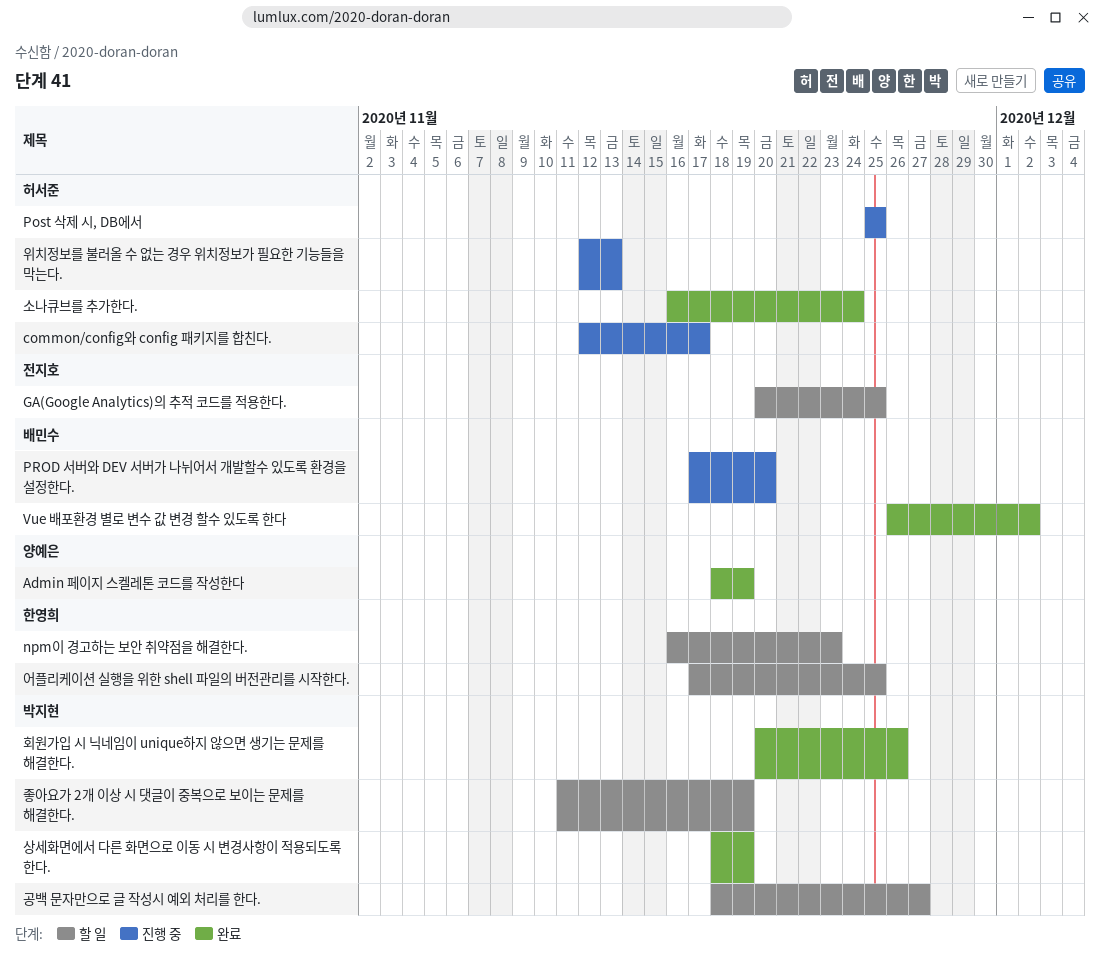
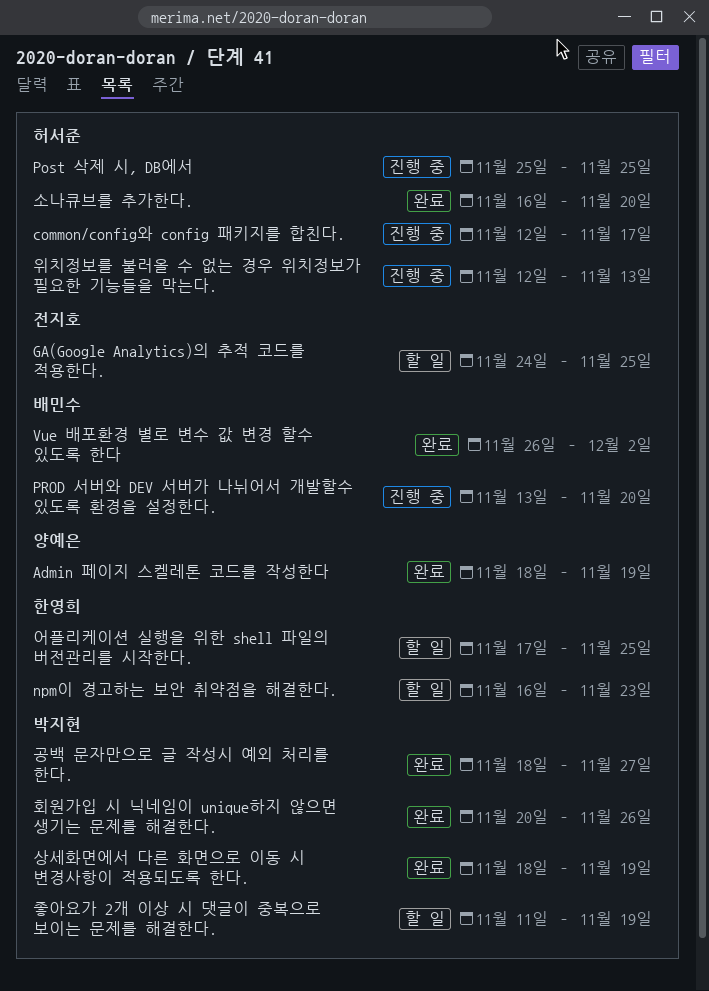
GA(Google Analytics)의 추적 코드를 적용한다., start: Nov 20 -> Nov 24
PROD 서버와 DEV 서버가 나뉘어서 개발할수 있도록 환경을 설정한다., start: Nov 17 -> Nov 13
공백 문자만으로 글 작성시 예외 처리를 한다., status: 할 일 -> 완료
소나큐브를 추가한다., due: Nov 24 -> Nov 20

